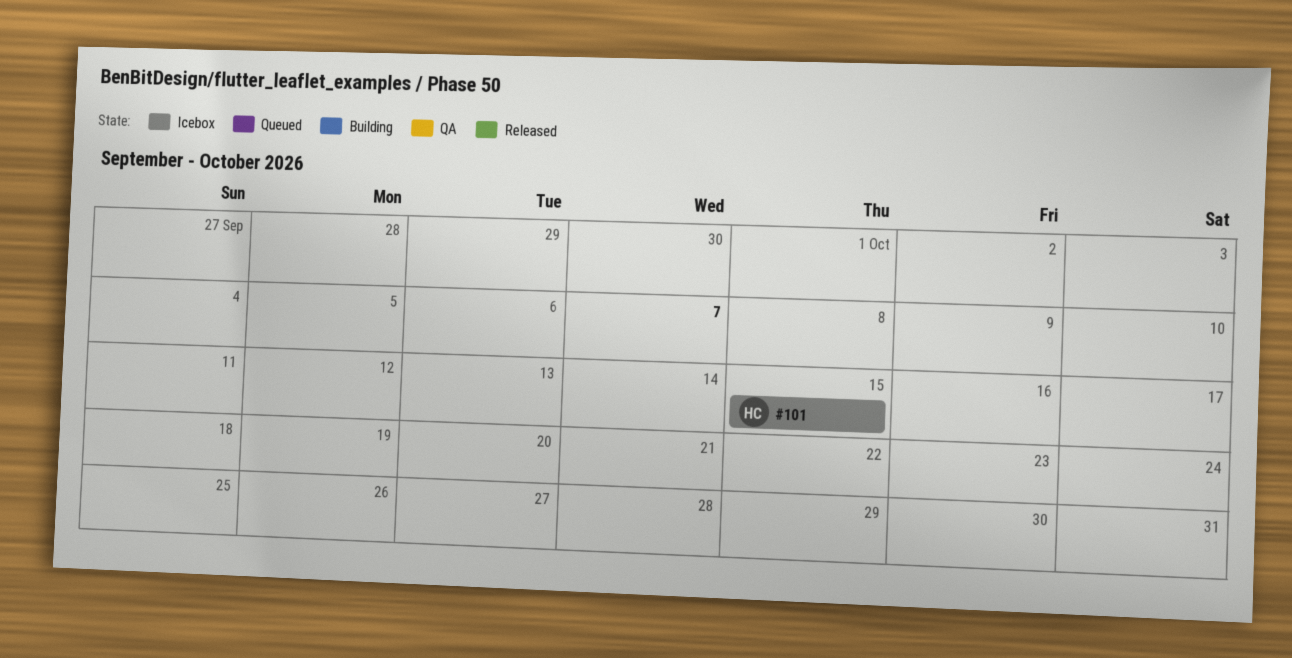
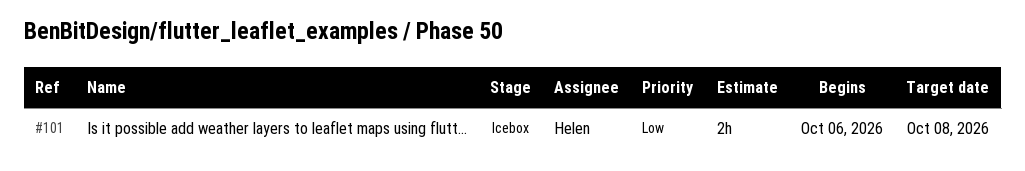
#101, start: Oct 15 -> Oct 6
#101, due: Oct 15 -> Oct 8

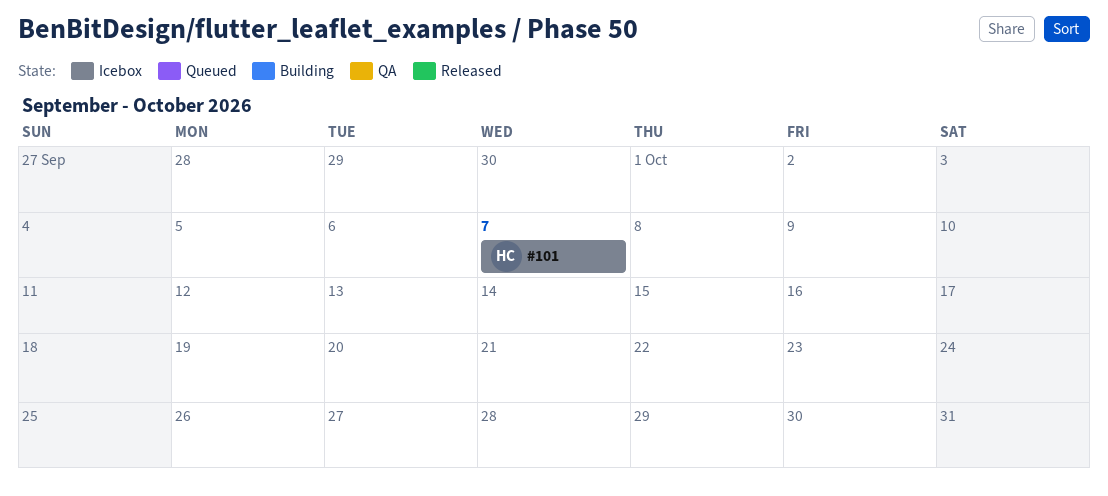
#101, start: Oct 6 -> Oct 7
#101, due: Oct 8 -> Oct 7

